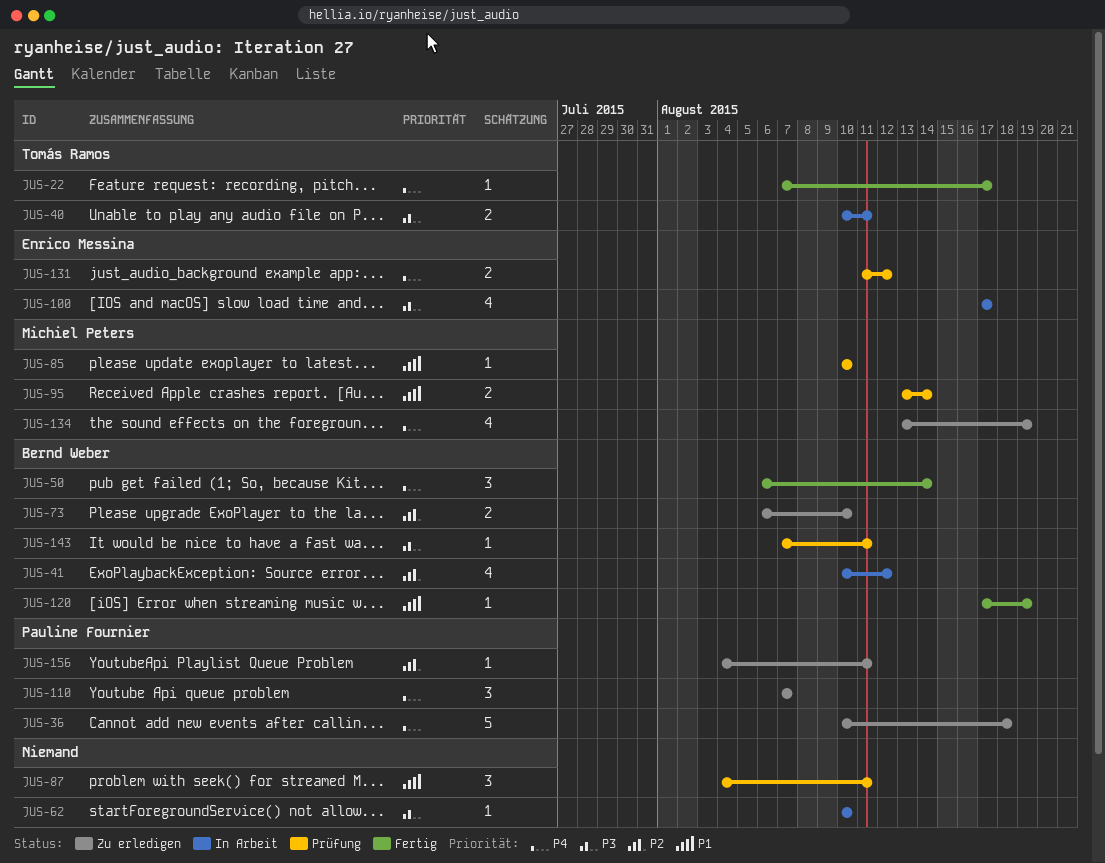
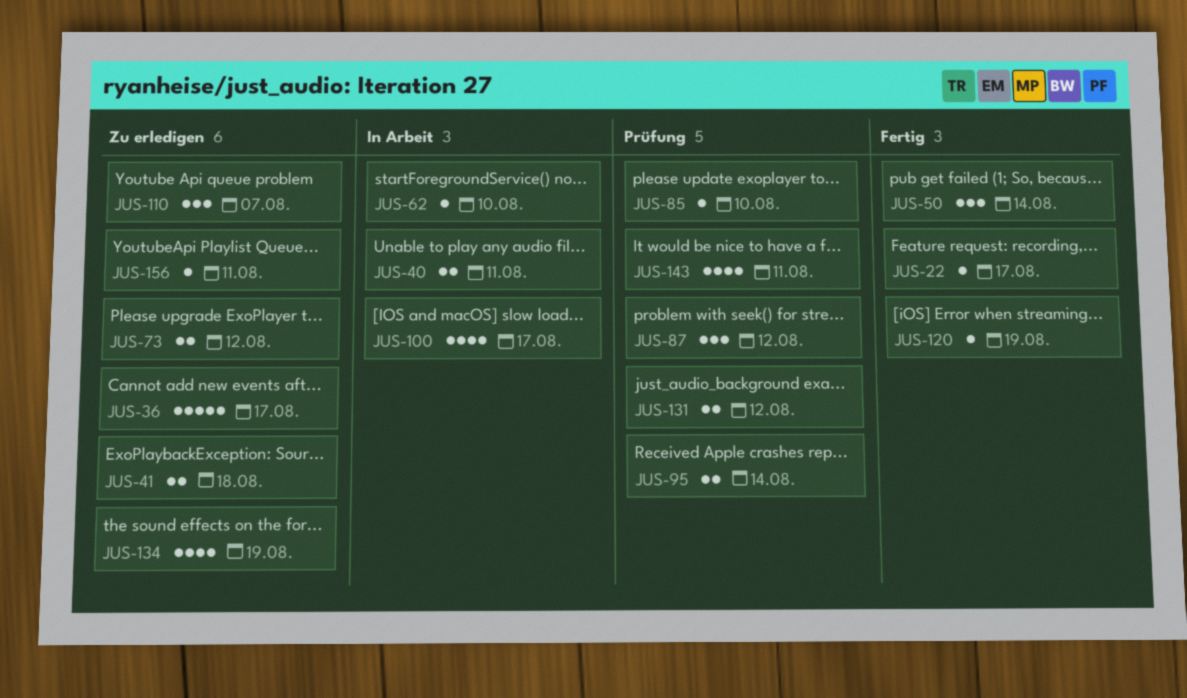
JUS-36, due: Aug 18 -> Aug 17
JUS-41, status: In Arbeit -> Zu erledigen
JUS-41, estimate: 4 -> 2
JUS-41, due: Aug 12 -> Aug 18
JUS-73, due: Aug 10 -> Aug 12
JUS-87, due: Aug 11 -> Aug 12
JUS-143, estimate: 1 -> 4

